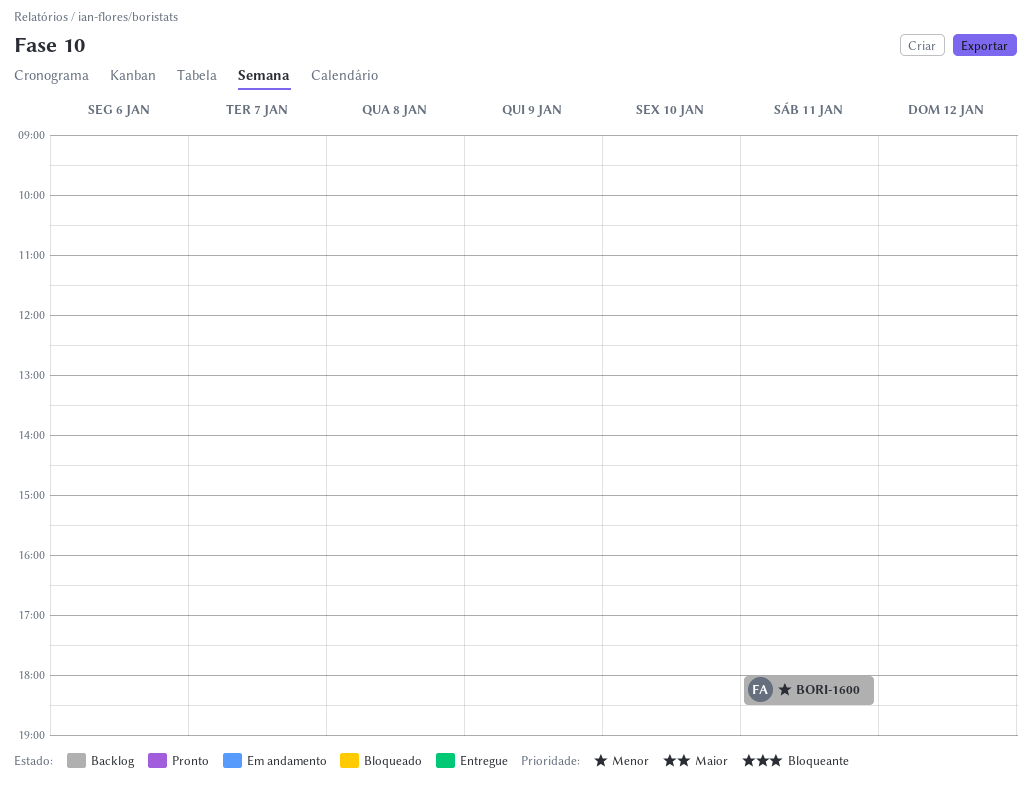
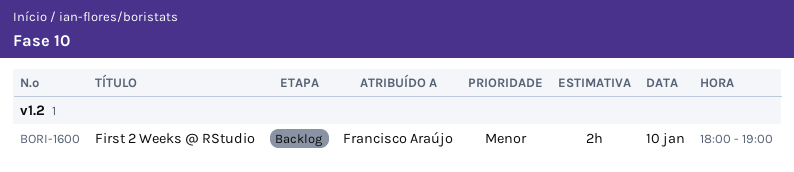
BORI-1600, day: Jan 11 -> Jan 10
BORI-1600, ends: 18:30 -> 19:00

